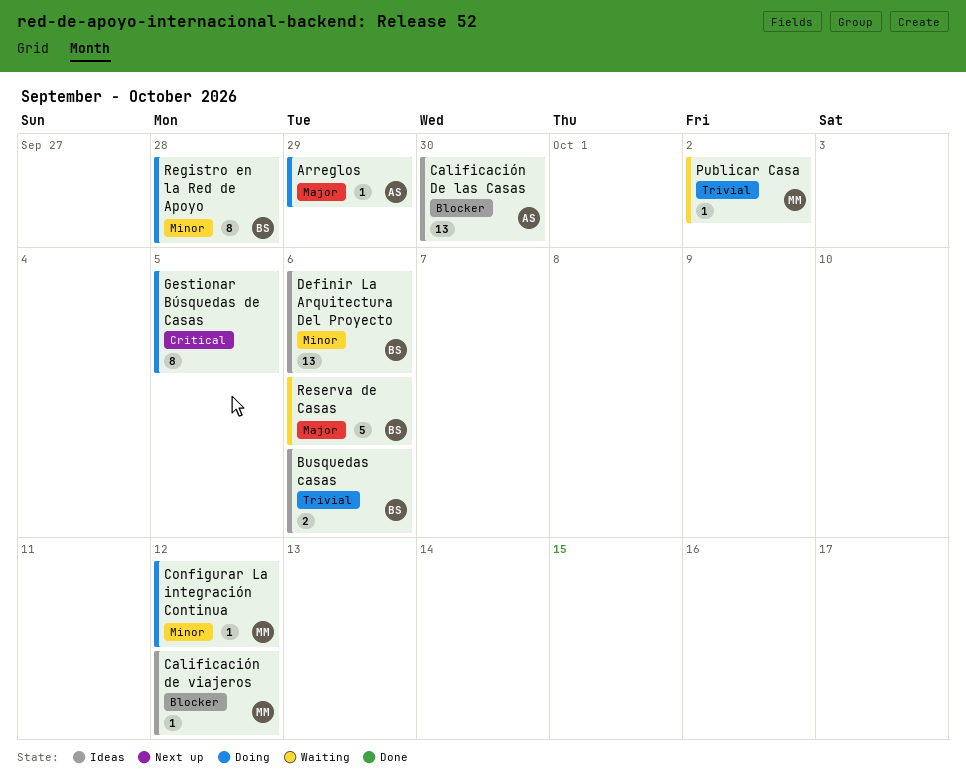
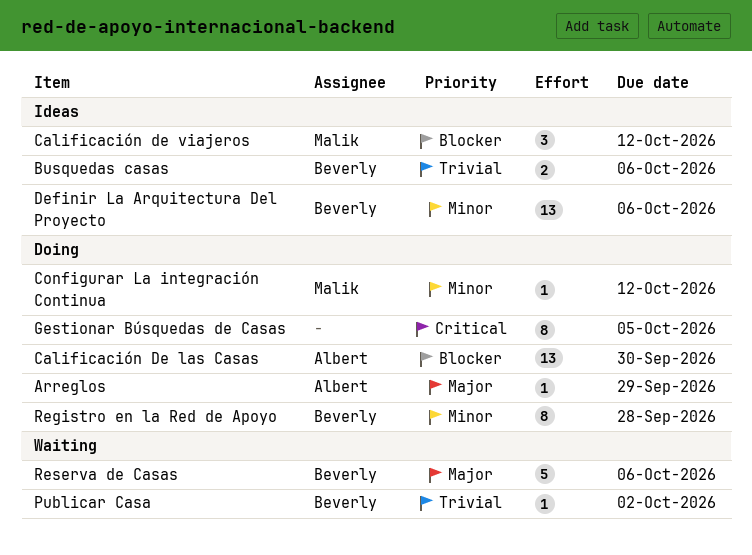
Calificación De las Casas, status: Ideas -> Doing
Calificación de viajeros, estimate: 1 -> 3
Publicar Casa, owner: Malik -> Beverly

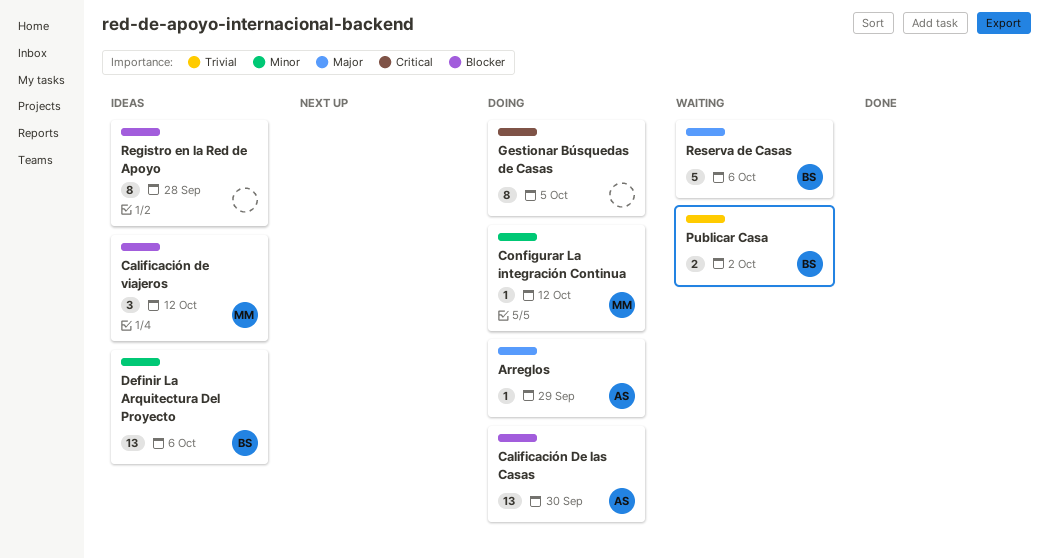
Busquedas casas: present -> none
Publicar Casa, estimate: 1 -> 2
Registro en la Red de Apoyo, status: Doing -> Ideas
Registro en la Red de Apoyo, owner: Beverly -> none
Registro en la Red de Apoyo, priority: Minor -> Blocker

